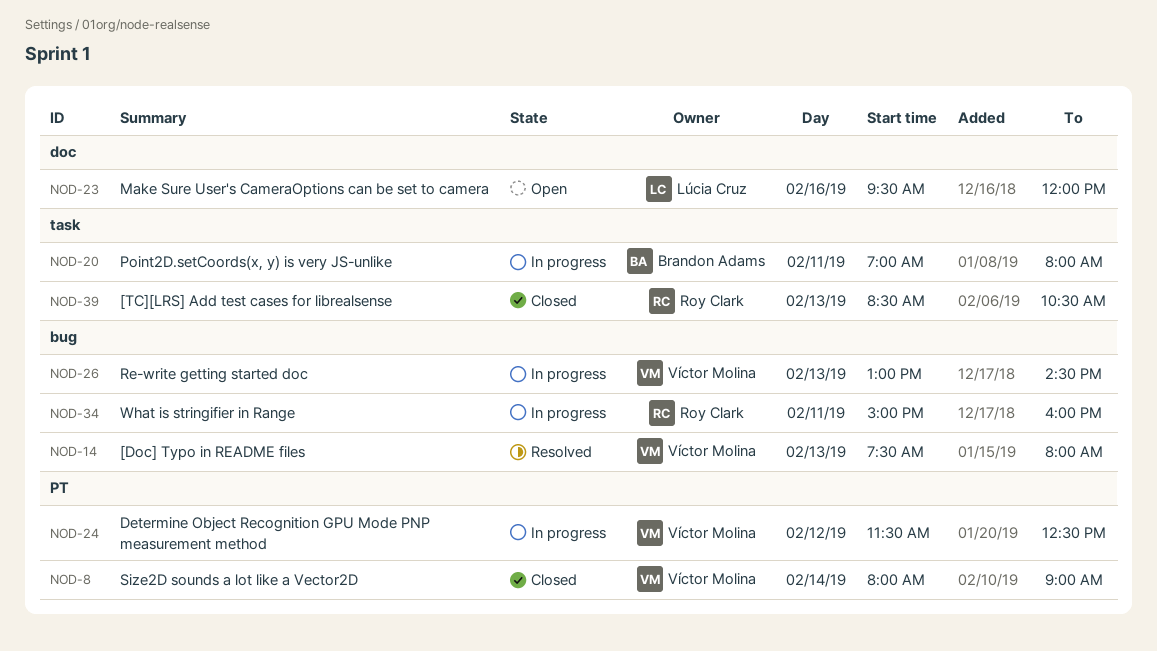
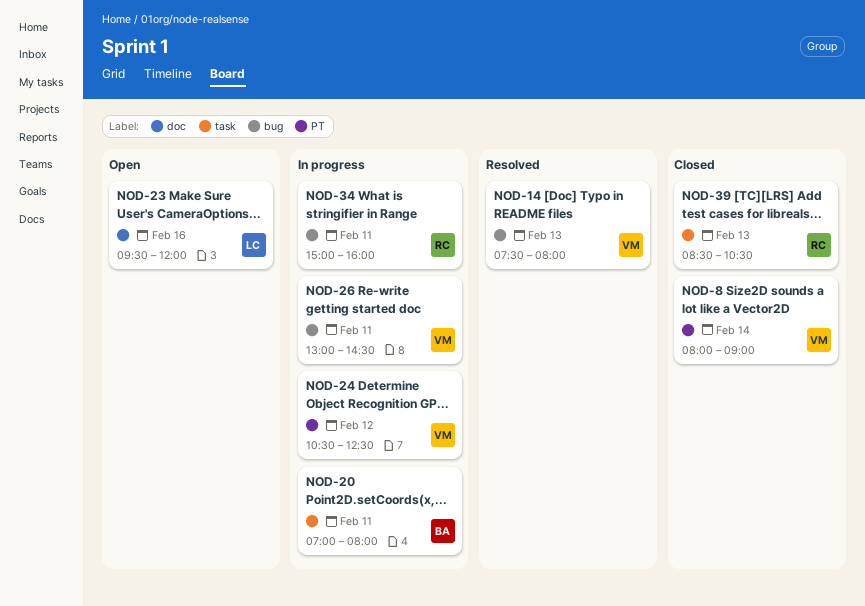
NOD-24, begins: 11:30 -> 10:30
NOD-26, day: Feb 13 -> Feb 11

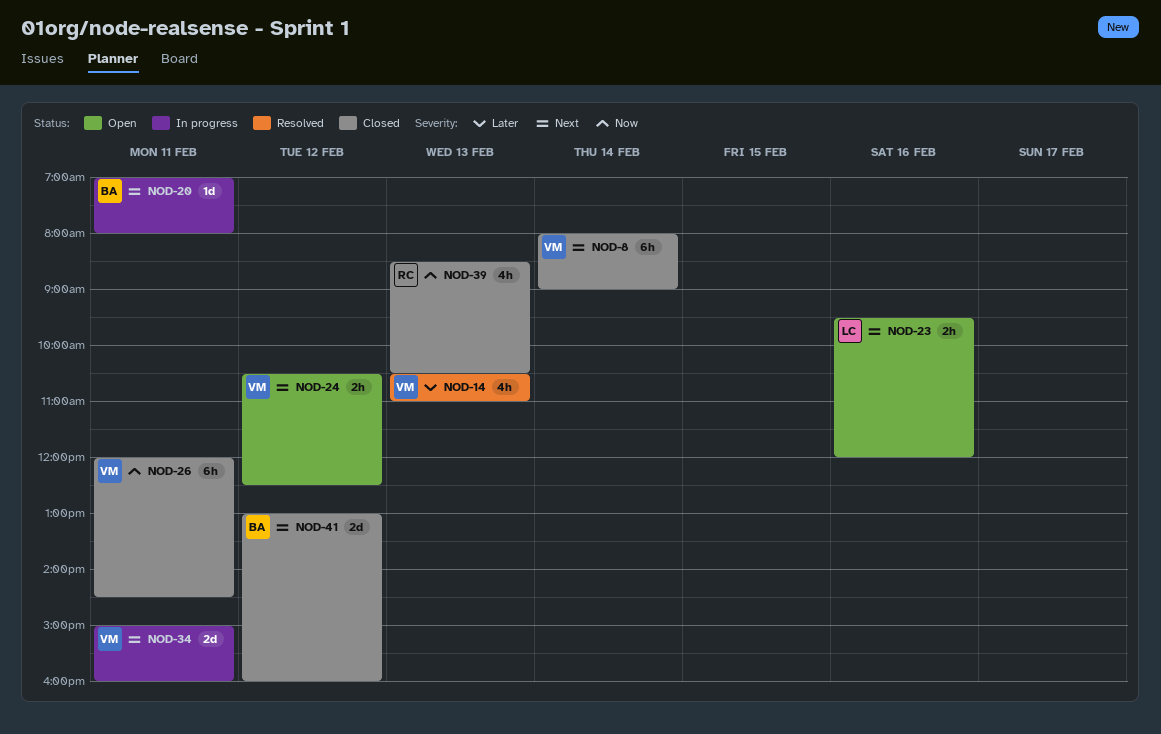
NOD-14, begins: 07:30 -> 10:30
NOD-14, ends: 08:00 -> 11:00
NOD-24, status: In progress -> Open
NOD-26, status: In progress -> Closed
NOD-26, begins: 13:00 -> 12:00
NOD-34, owner: RC -> VM
NOD-41: none -> present

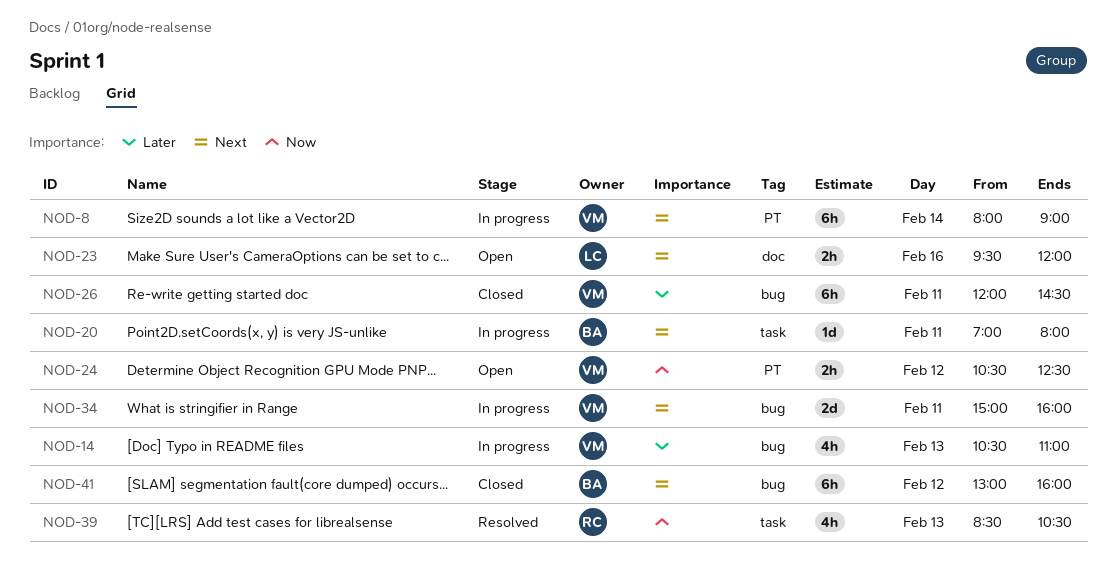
NOD-8, status: Closed -> In progress
NOD-14, status: Resolved -> In progress
NOD-24, priority: Next -> Now
NOD-26, priority: Now -> Later
NOD-39, status: Closed -> Resolved
NOD-41, estimate: 2d -> 6h

